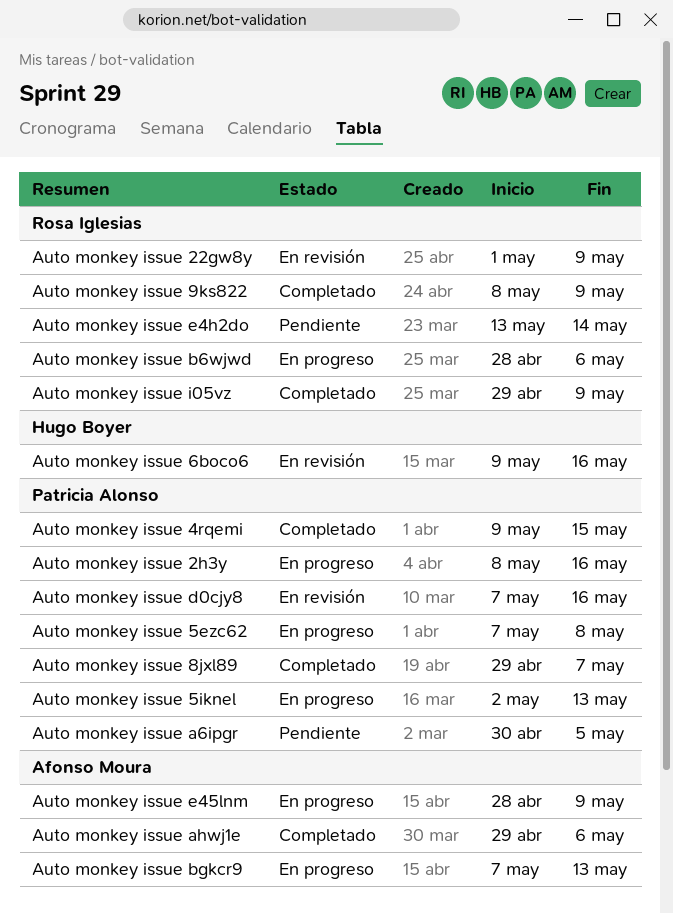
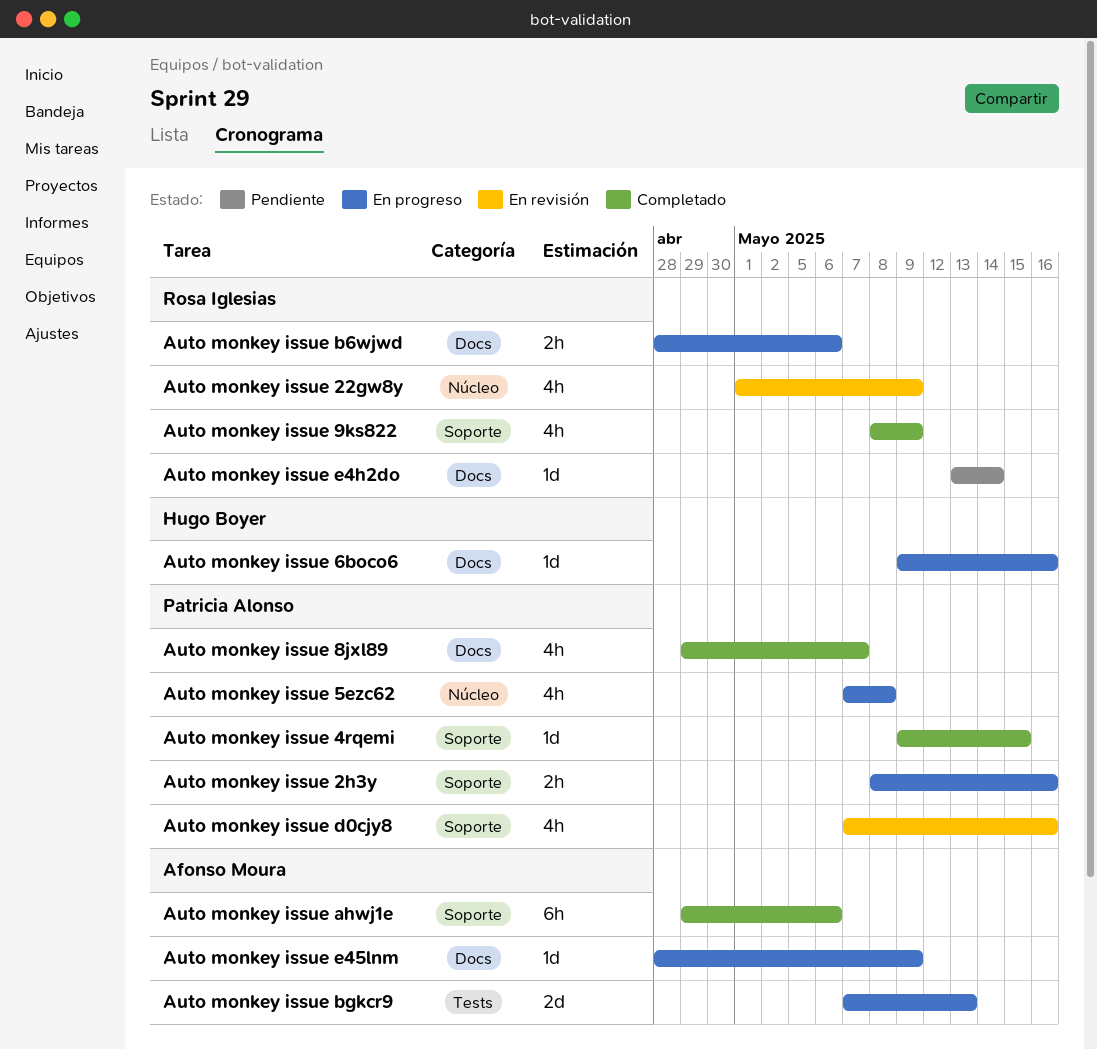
Auto monkey issue 5iknel: present -> none
Auto monkey issue 6boco6, status: En revisión -> En progreso
Auto monkey issue a6ipgr: present -> none
Auto monkey issue i05vz: present -> none

